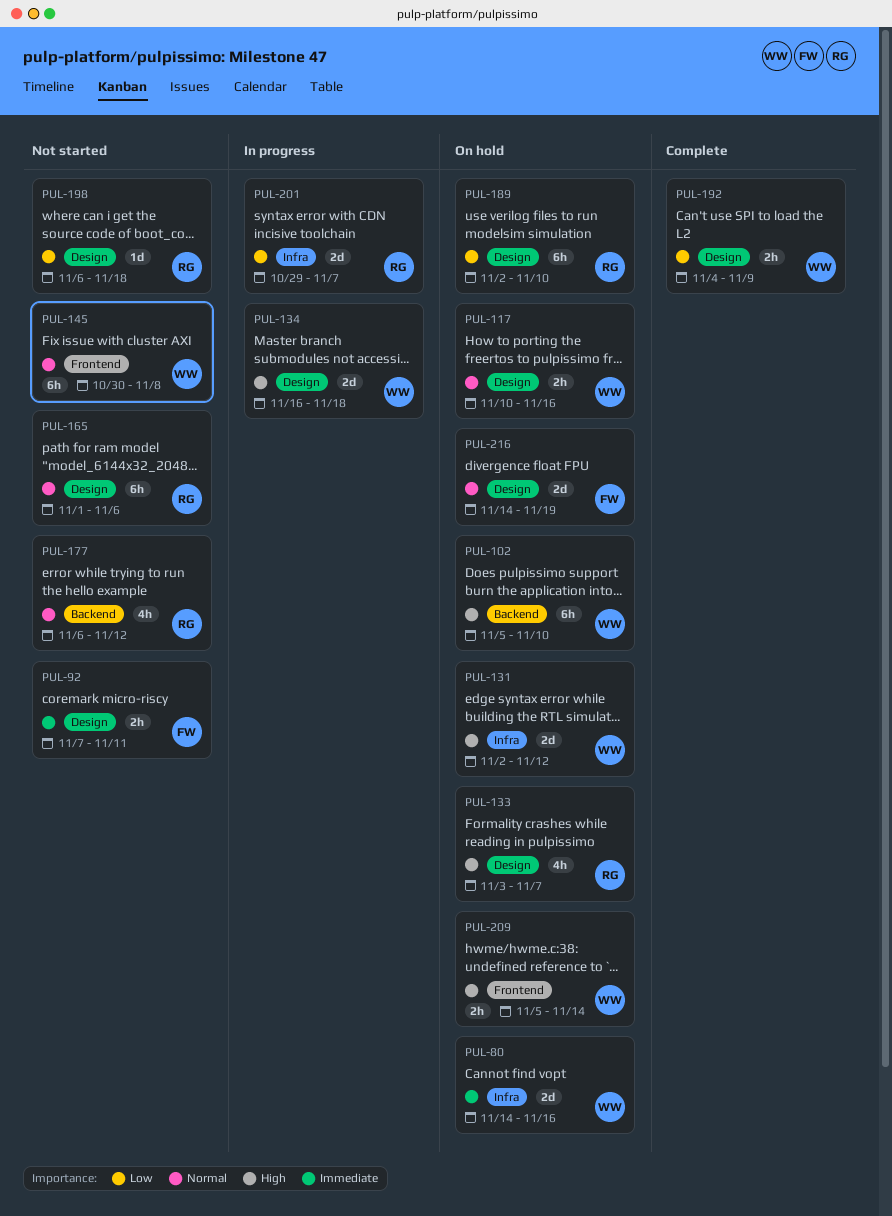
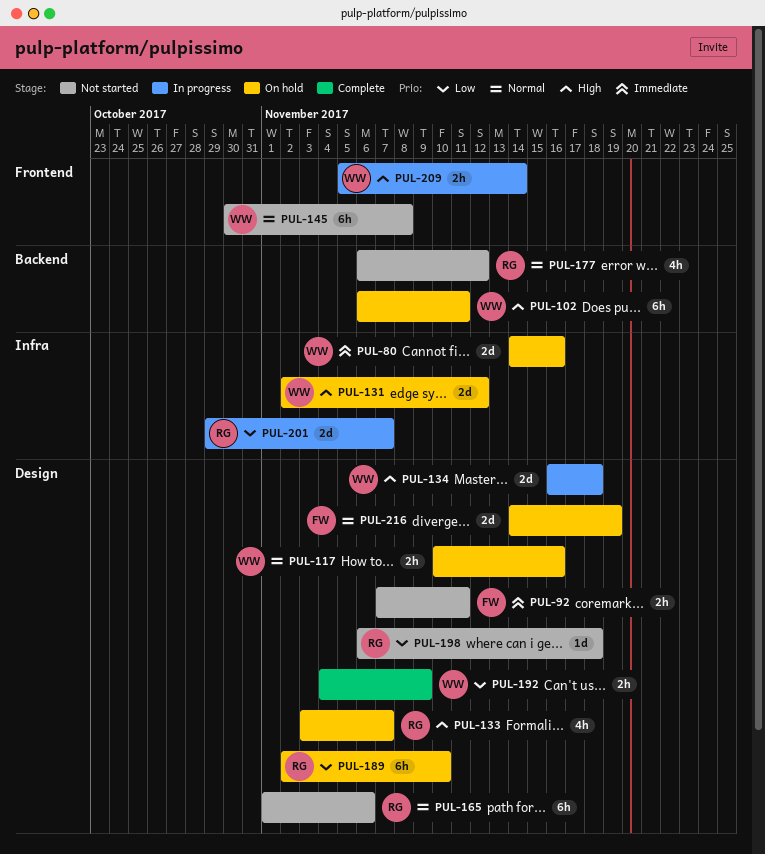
PUL-102, start: Nov 5 -> Nov 6
PUL-102, due: Nov 10 -> Nov 11
PUL-209, status: On hold -> In progress

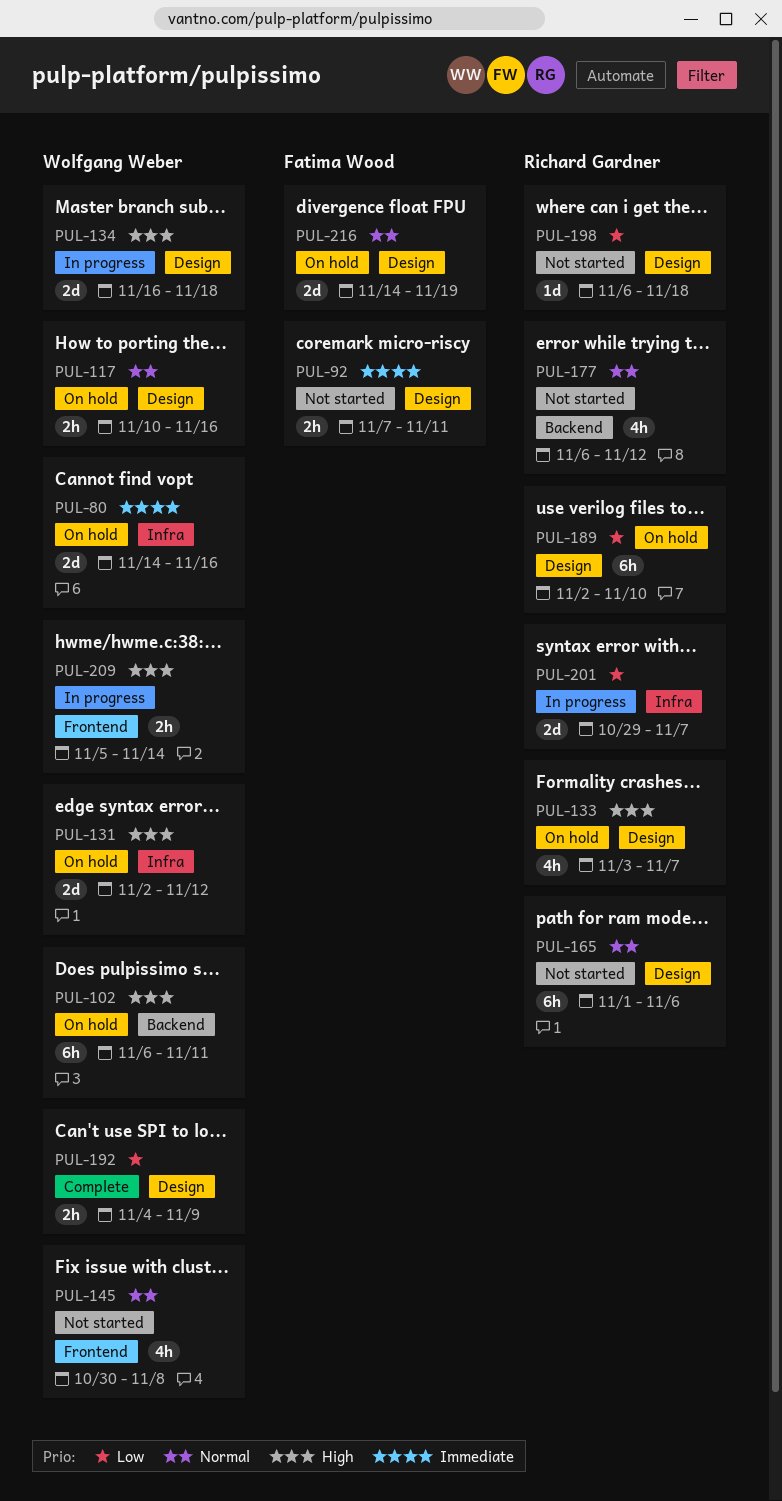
PUL-145, estimate: 6h -> 4h

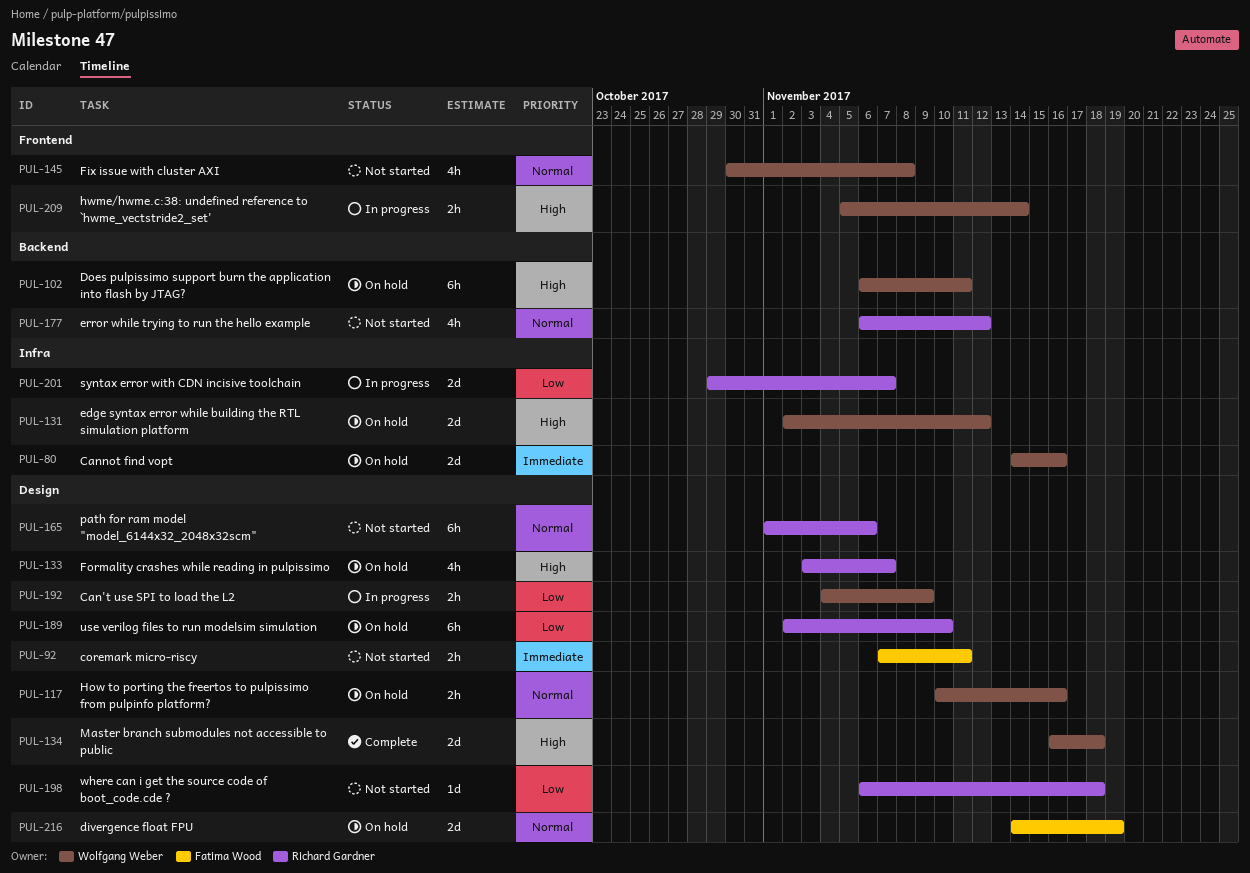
PUL-134, status: In progress -> Complete
PUL-192, status: Complete -> In progress

